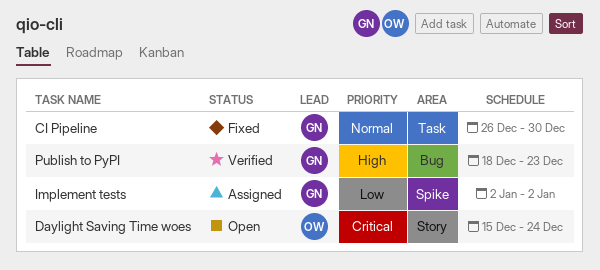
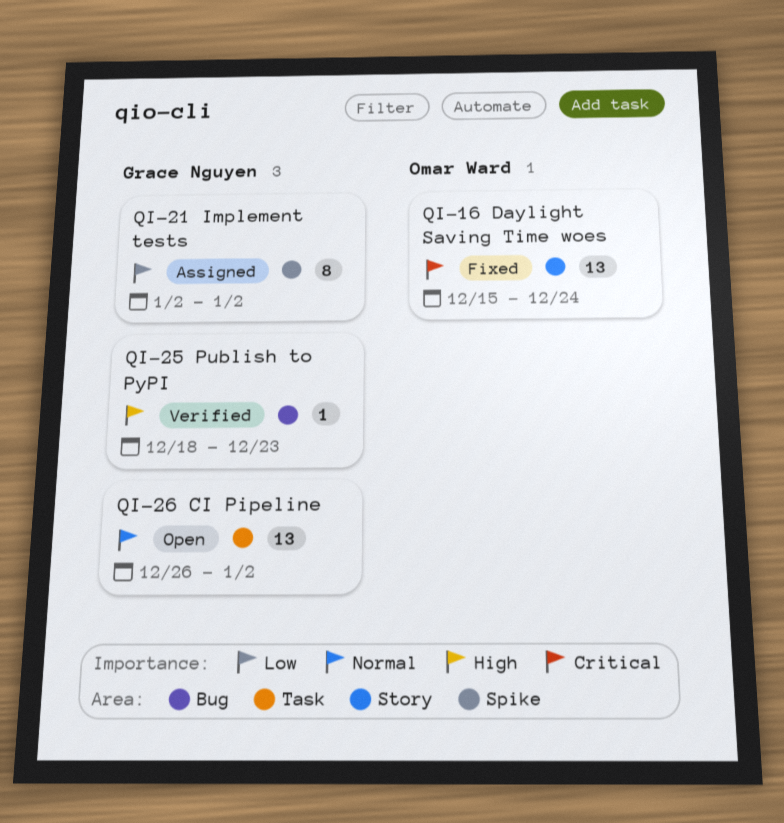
CI Pipeline, status: Fixed -> Open
CI Pipeline, due: Dec 30 -> Jan 2
Daylight Saving Time woes, status: Open -> Fixed

